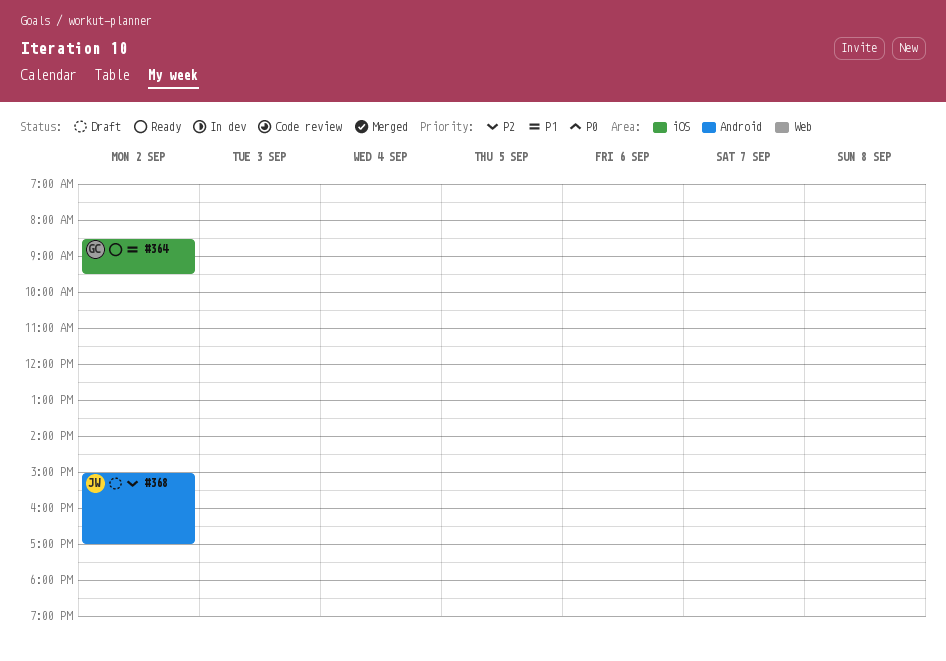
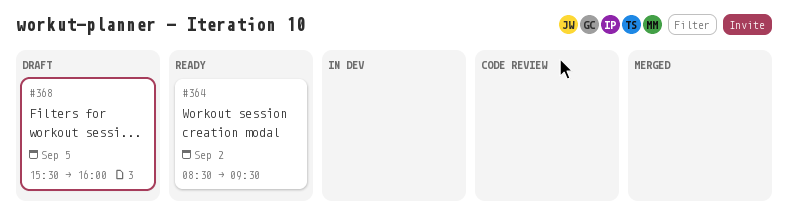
#368, day: Sep 2 -> Sep 5
#368, begins: 15:00 -> 15:30
#368, ends: 17:00 -> 16:00

